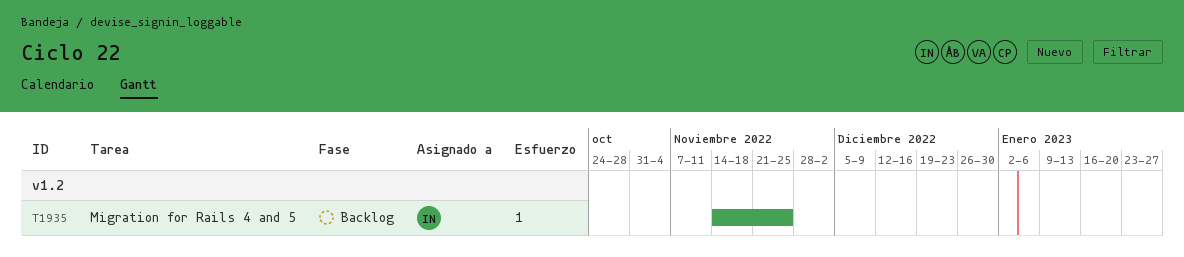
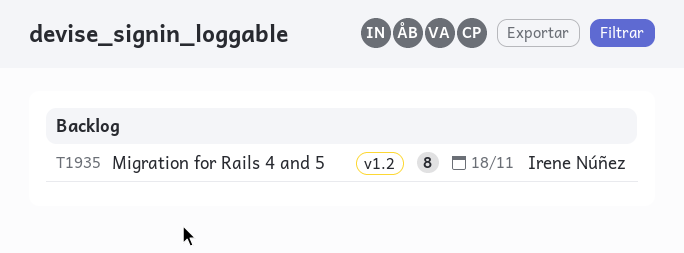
T1935, estimate: 1 -> 8
T1935, due: Nov 25 -> Nov 18

